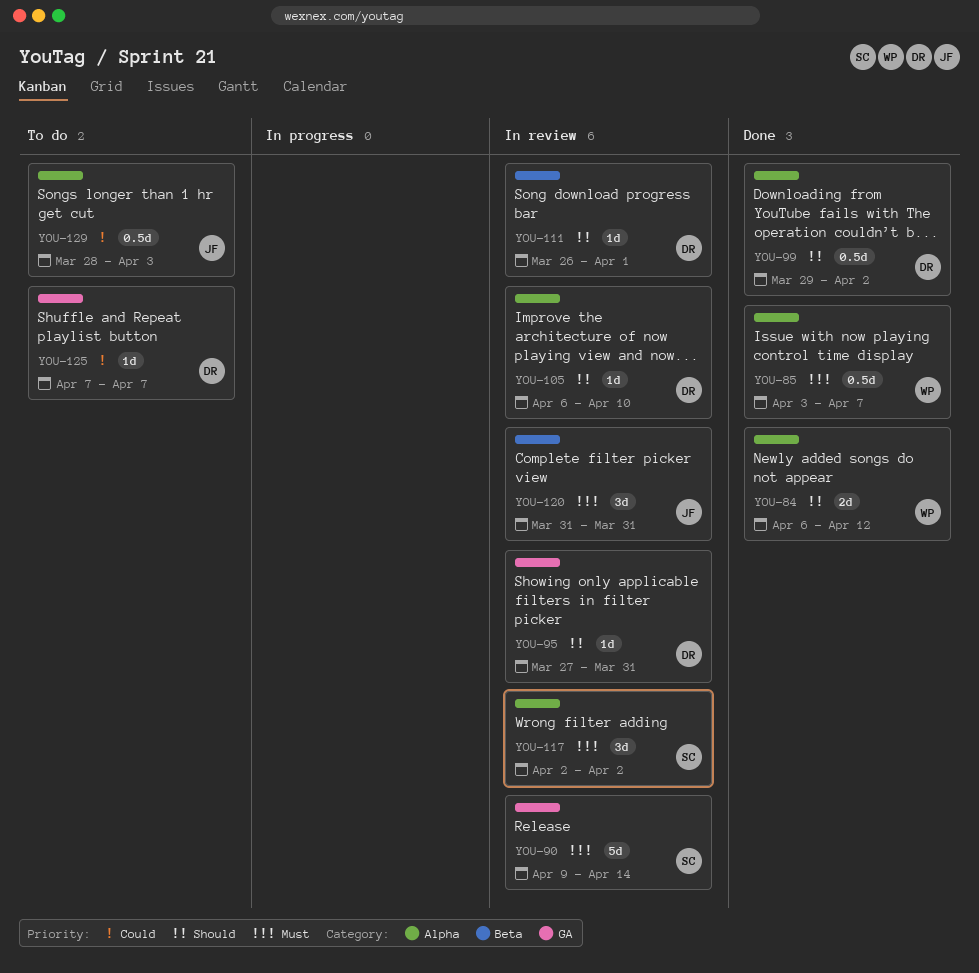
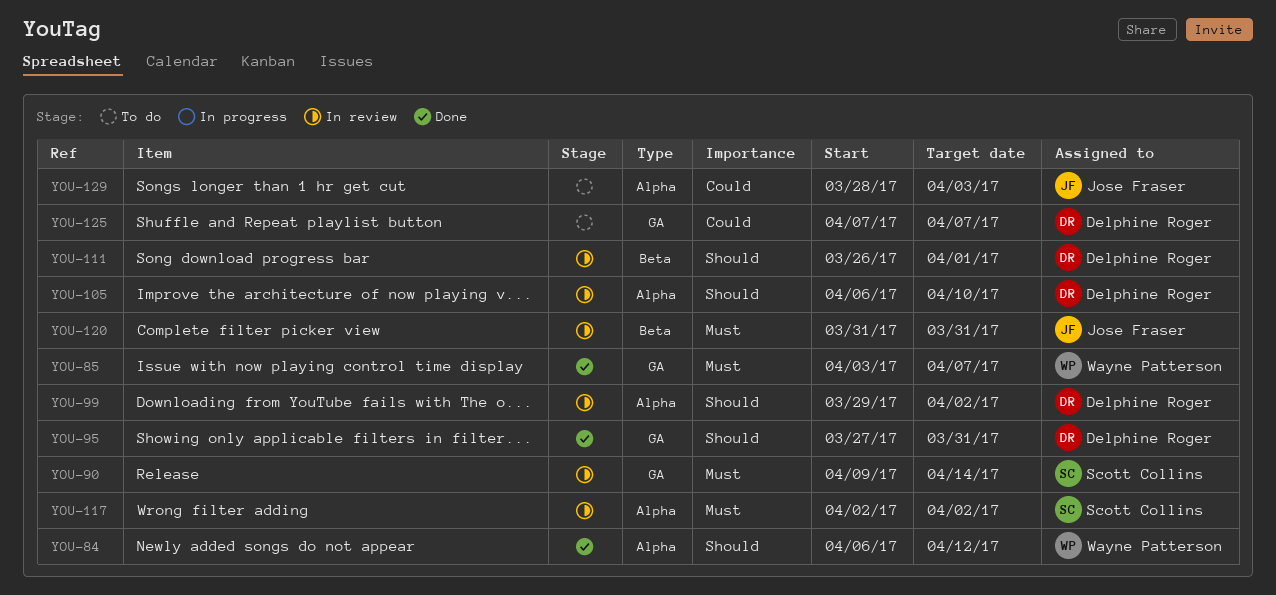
YOU-85, label: Alpha -> GA
YOU-95, status: In review -> Done
YOU-99, status: Done -> In review

